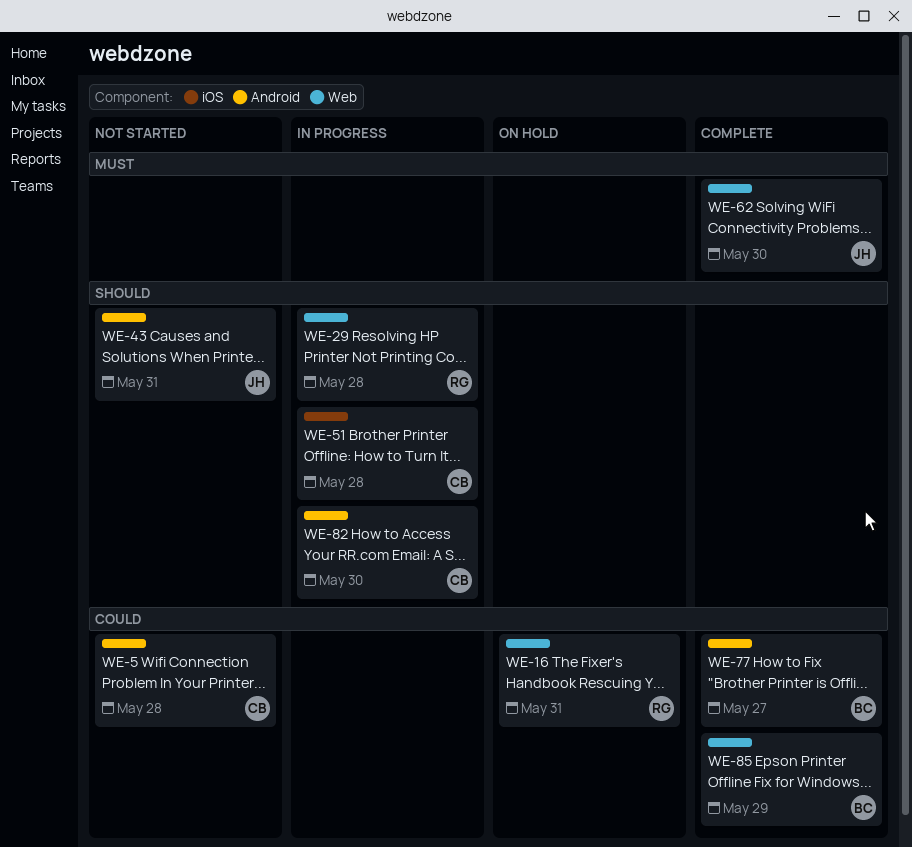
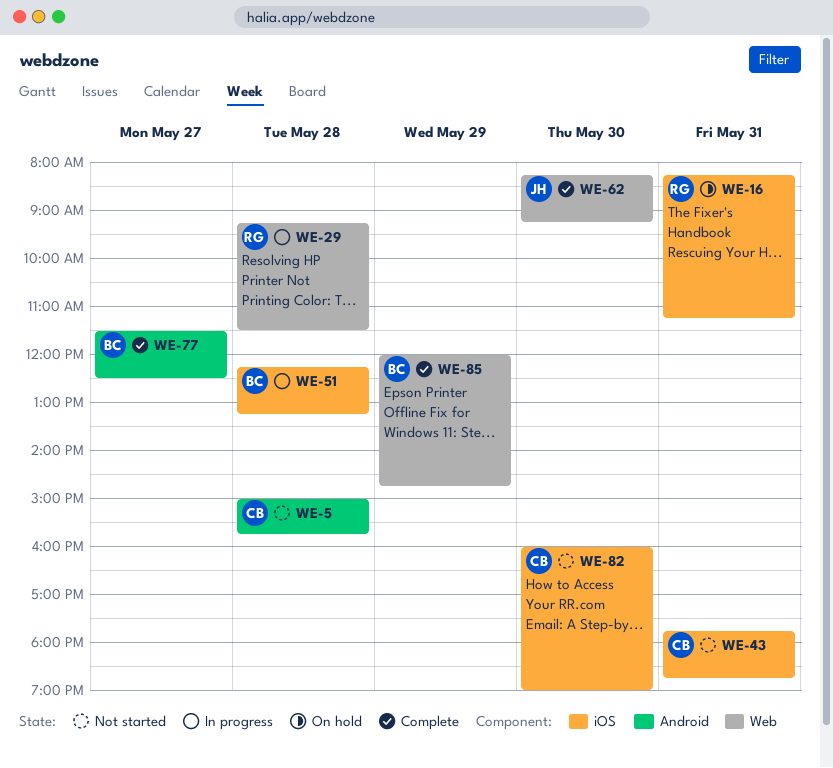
WE-16, label: Web -> iOS
WE-43, owner: JH -> CB
WE-43, label: Android -> iOS
WE-51, owner: CB -> BC
WE-82, status: In progress -> Not started
WE-82, label: Android -> iOS

